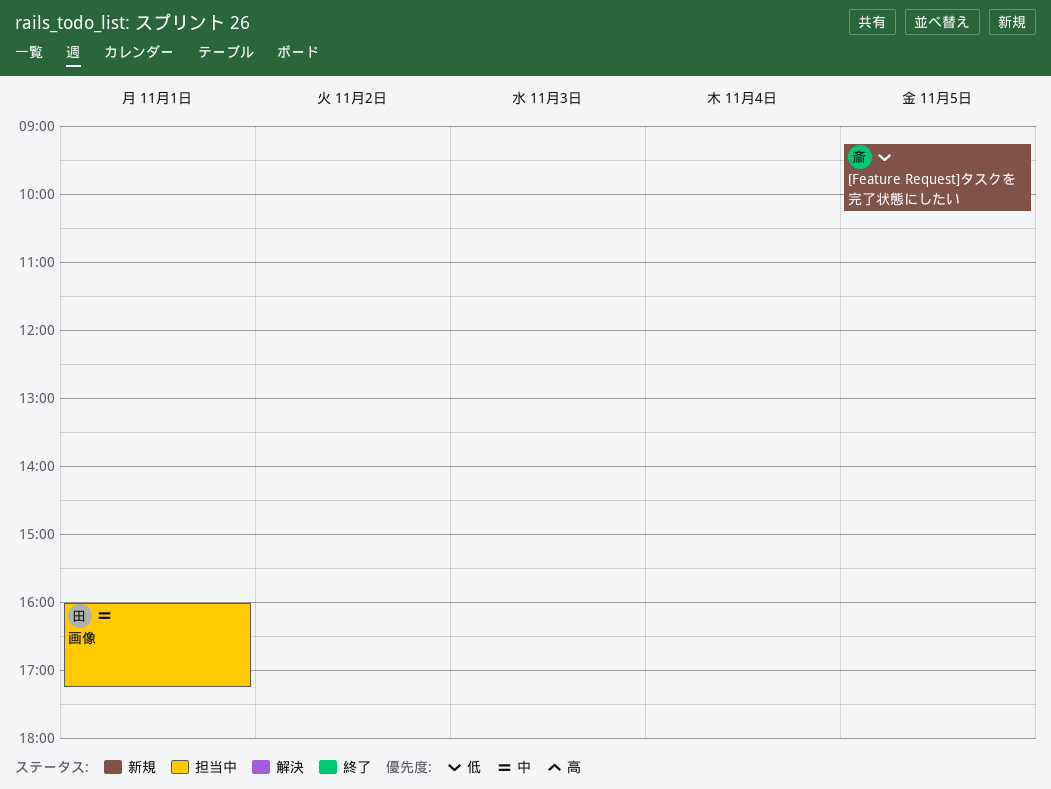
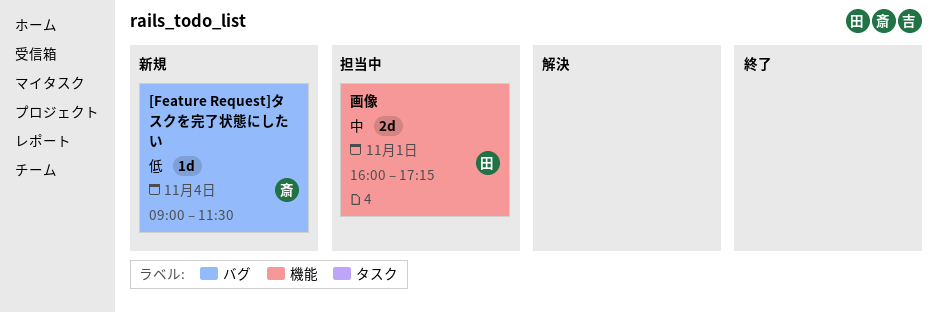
[Feature Request]タスクを完了状態にしたい, day: Nov 5 -> Nov 4
[Feature Request]タスクを完了状態にしたい, begins: 09:15 -> 09:00
[Feature Request]タスクを完了状態にしたい, ends: 10:15 -> 11:30

